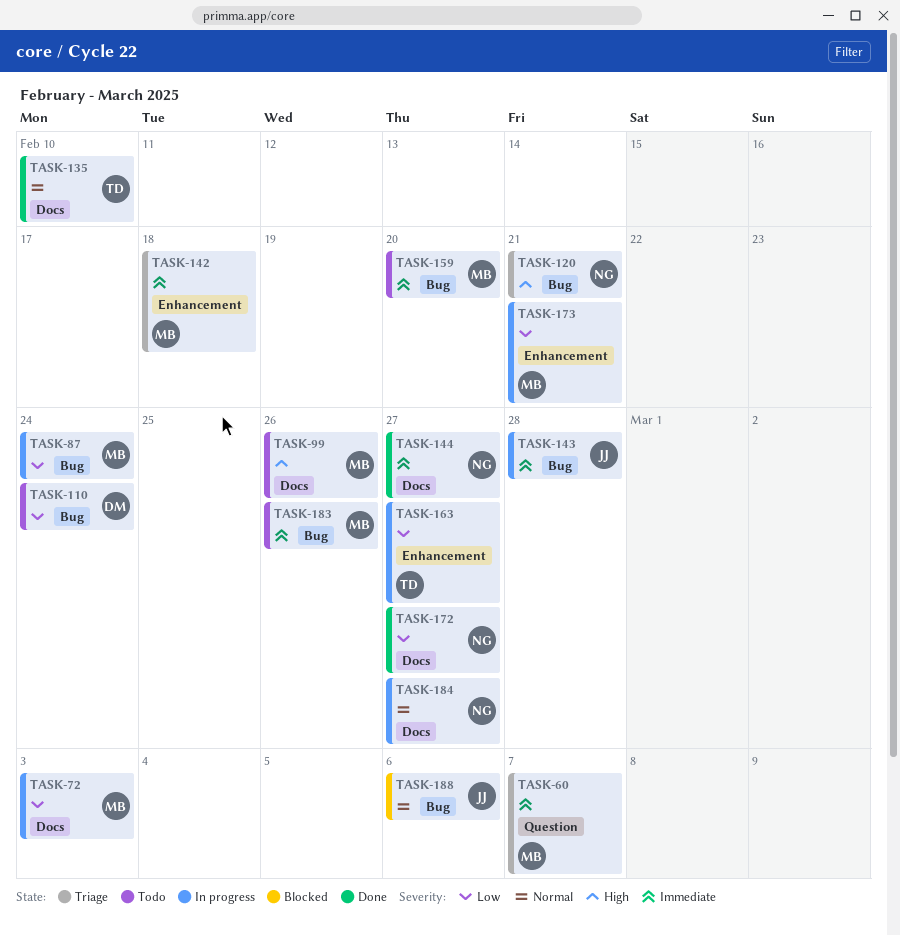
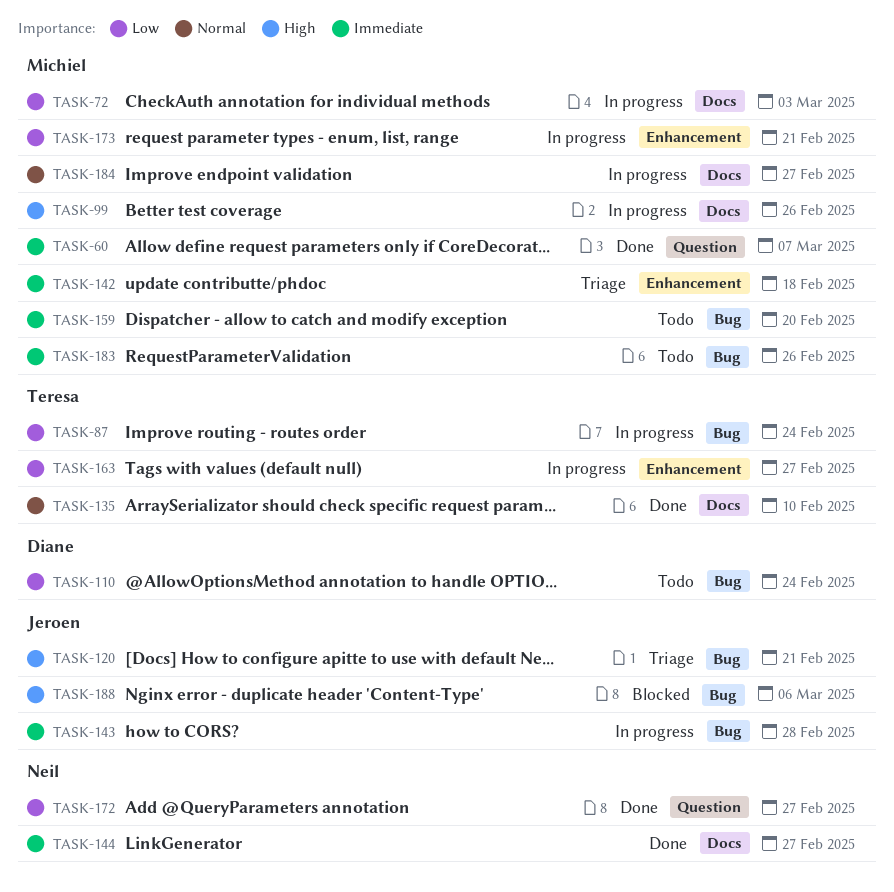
TASK-60, status: Triage -> Done
TASK-87, owner: Michiel -> Teresa
TASK-99, status: Todo -> In progress
TASK-120, owner: Neil -> Jeroen
TASK-172, label: Docs -> Question
TASK-184, owner: Neil -> Michiel
TASK-188, priority: Normal -> High

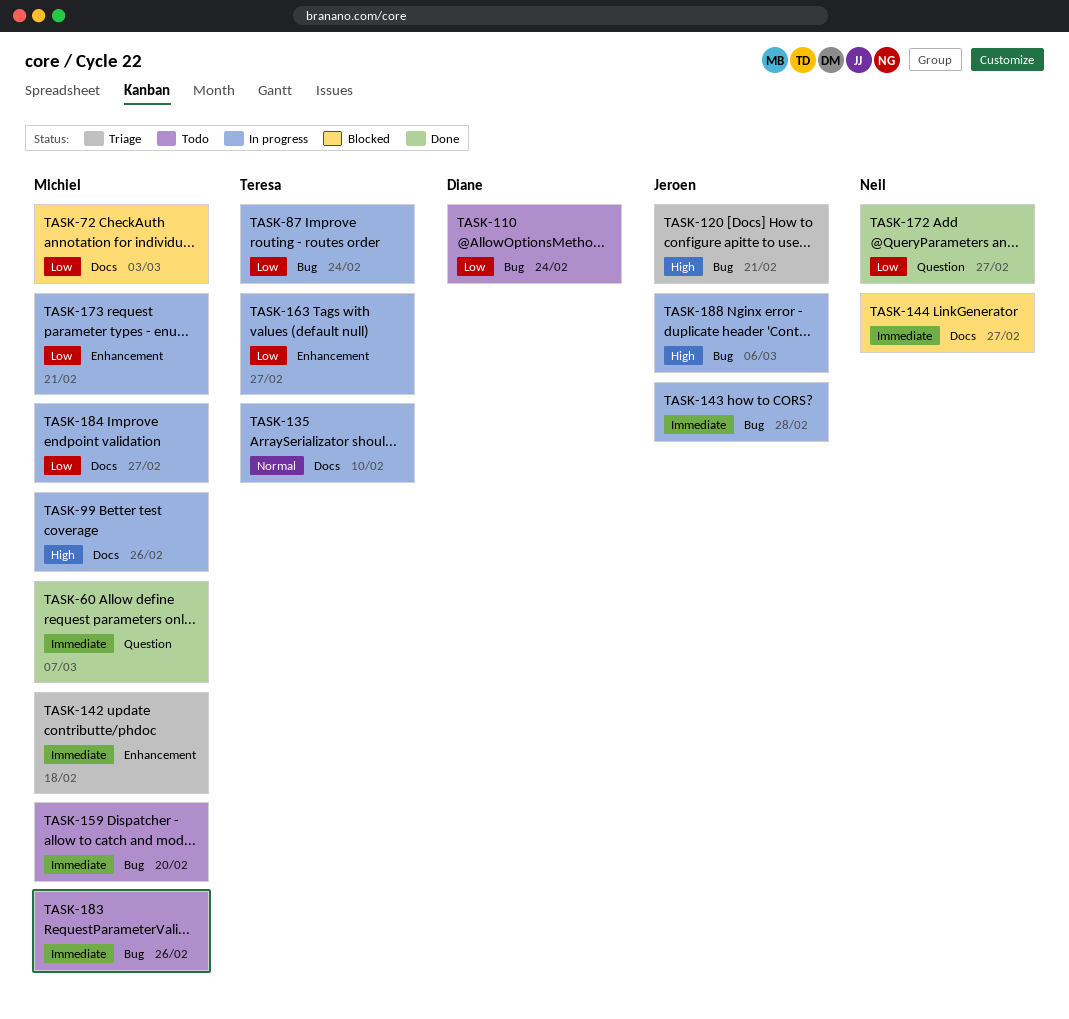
TASK-72, status: In progress -> Blocked
TASK-135, status: Done -> In progress
TASK-144, status: Done -> Blocked
TASK-184, priority: Normal -> Low
TASK-188, status: Blocked -> In progress

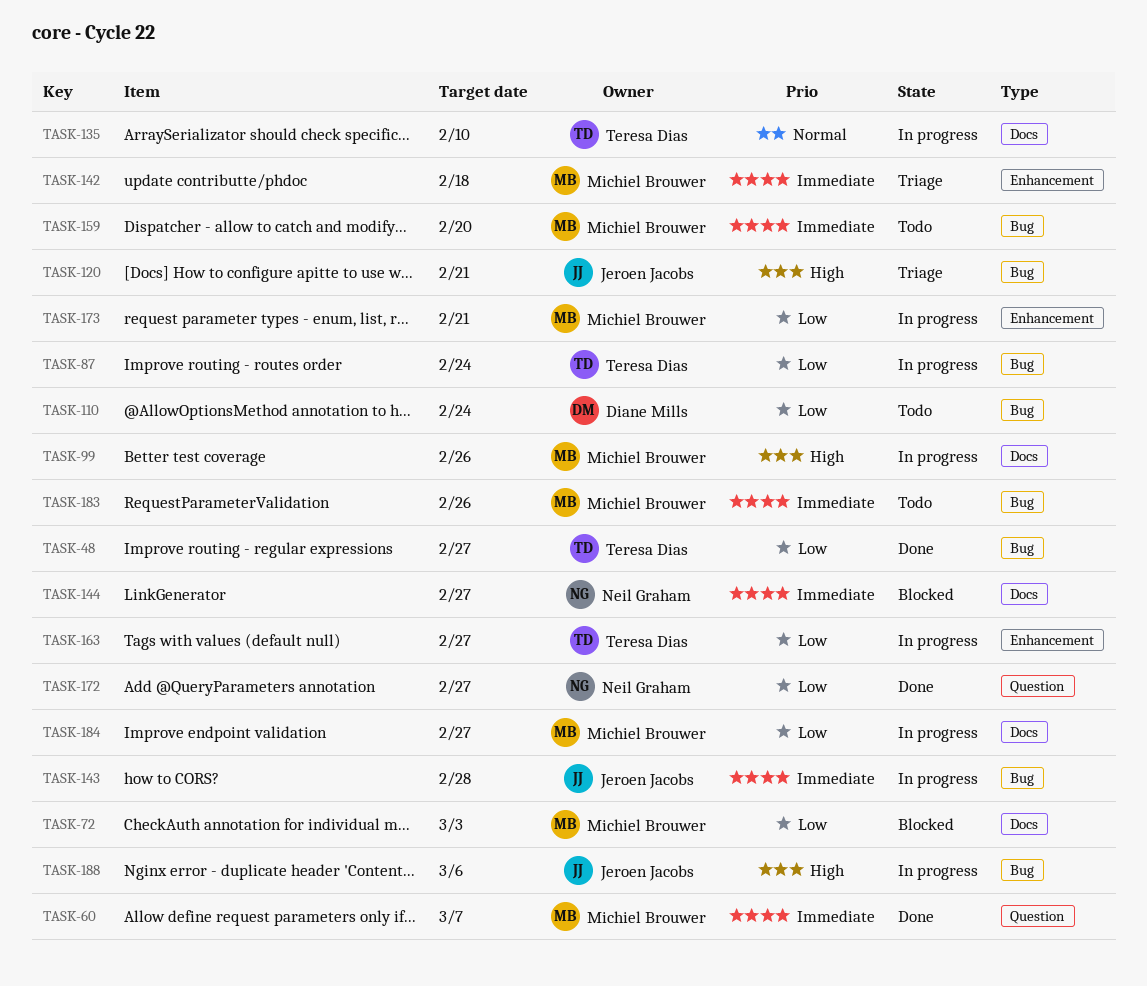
TASK-48: none -> present

